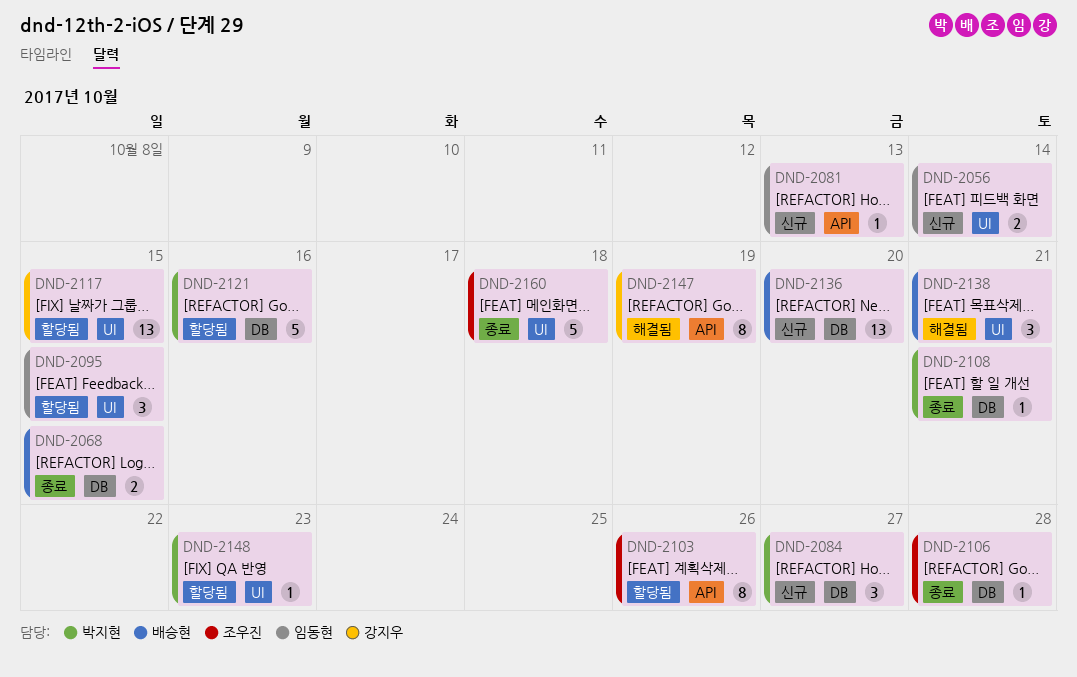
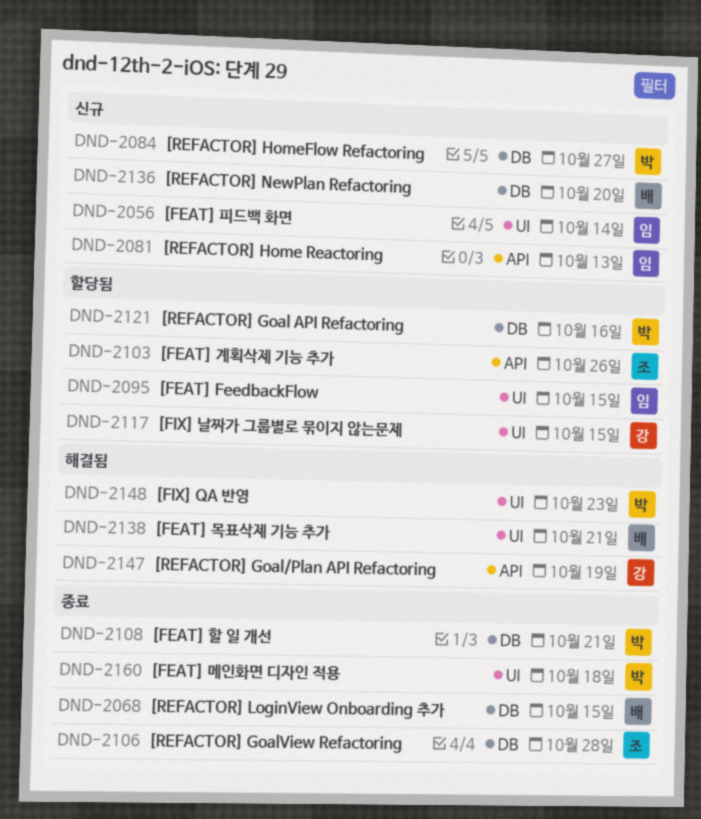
DND-2148, status: 할당됨 -> 해결됨
DND-2160, owner: 조우진 -> 박지현

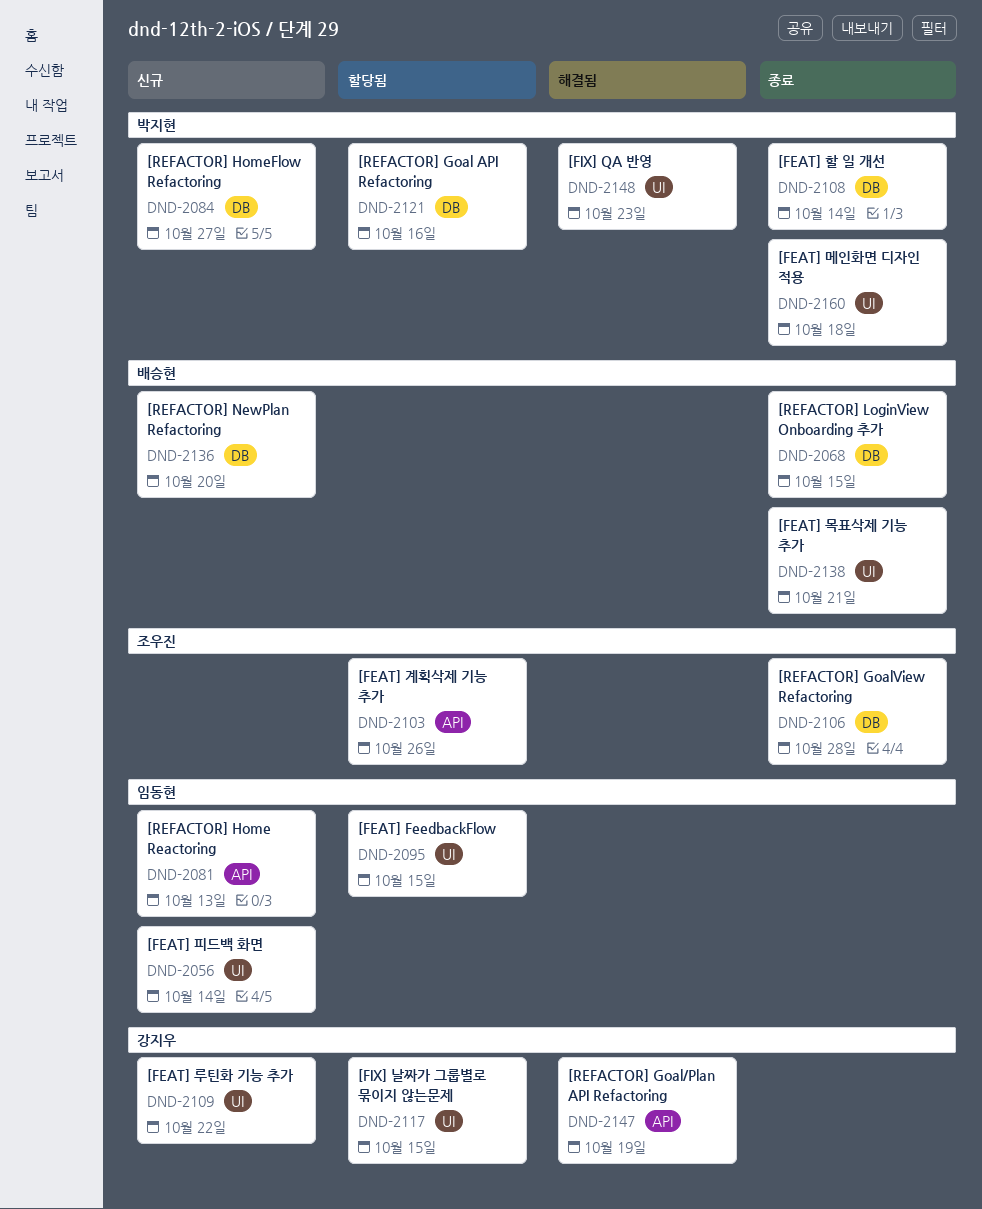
DND-2108, due: Oct 21 -> Oct 14
DND-2109: none -> present
DND-2138, status: 해결됨 -> 종료

